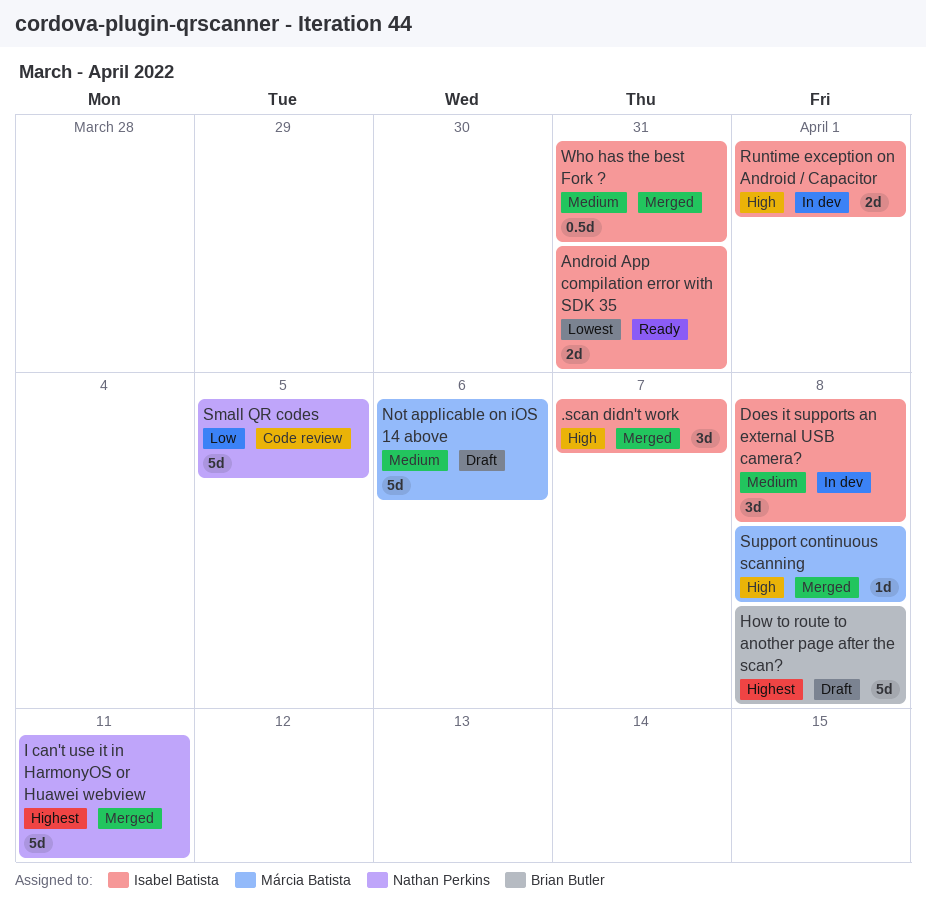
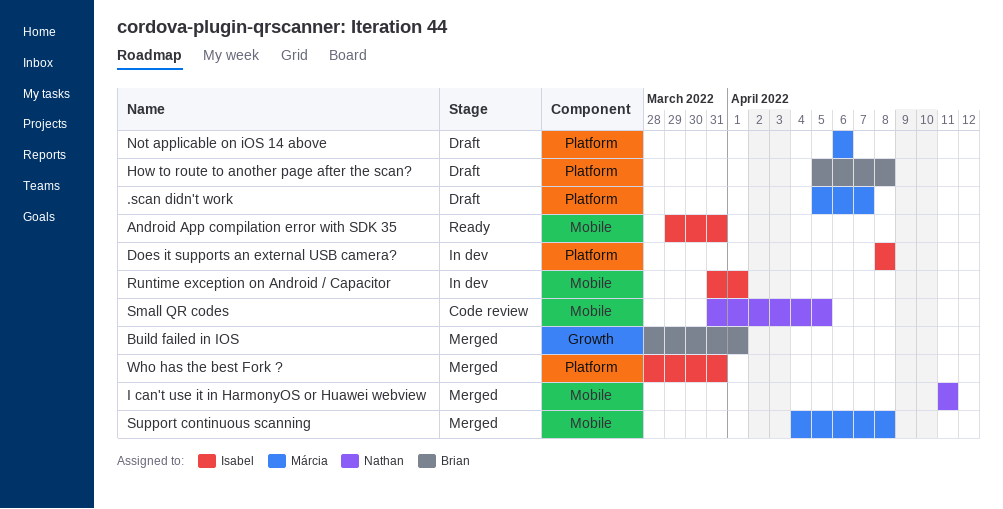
.scan didn't work, status: Merged -> Draft
.scan didn't work, owner: Isabel Batista -> Márcia Batista
Build failed in IOS: none -> present

